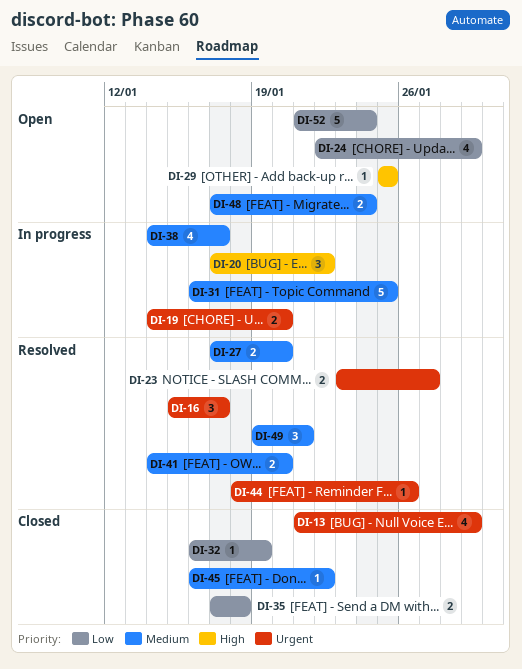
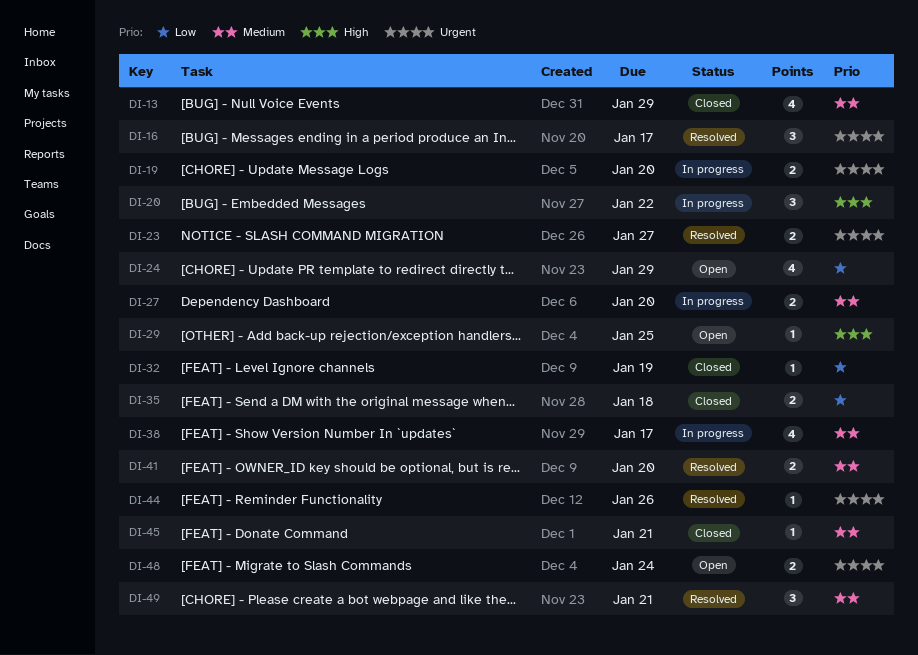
DI-13, priority: Urgent -> Medium
DI-27, status: Resolved -> In progress
DI-31: present -> none
DI-45, due: Jan 22 -> Jan 21
DI-48, priority: Medium -> Urgent
DI-52: present -> none

